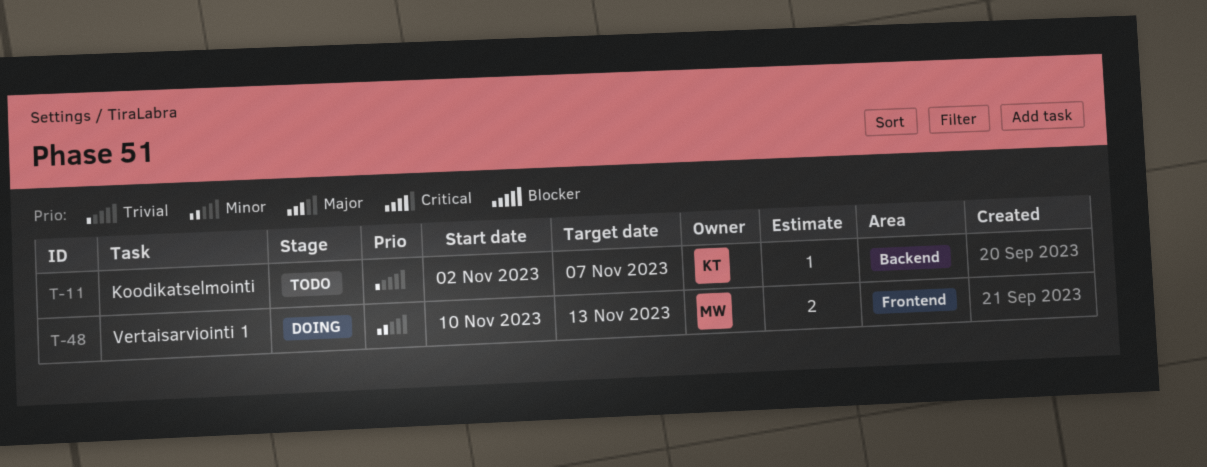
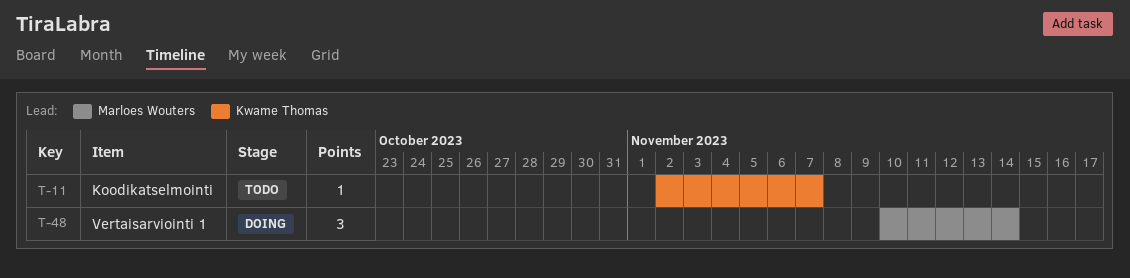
T-48, estimate: 2 -> 3
T-48, due: Nov 13 -> Nov 14

